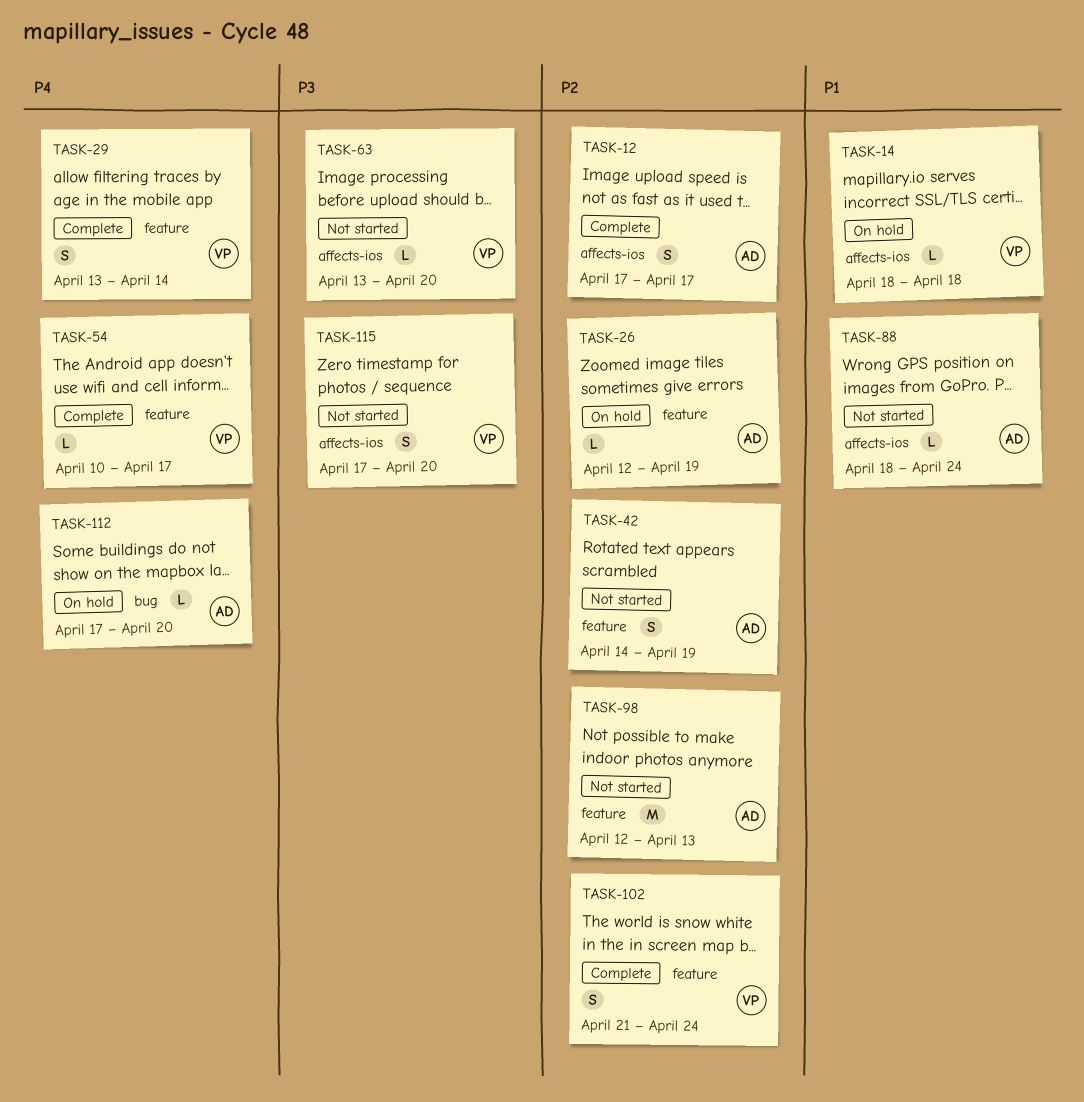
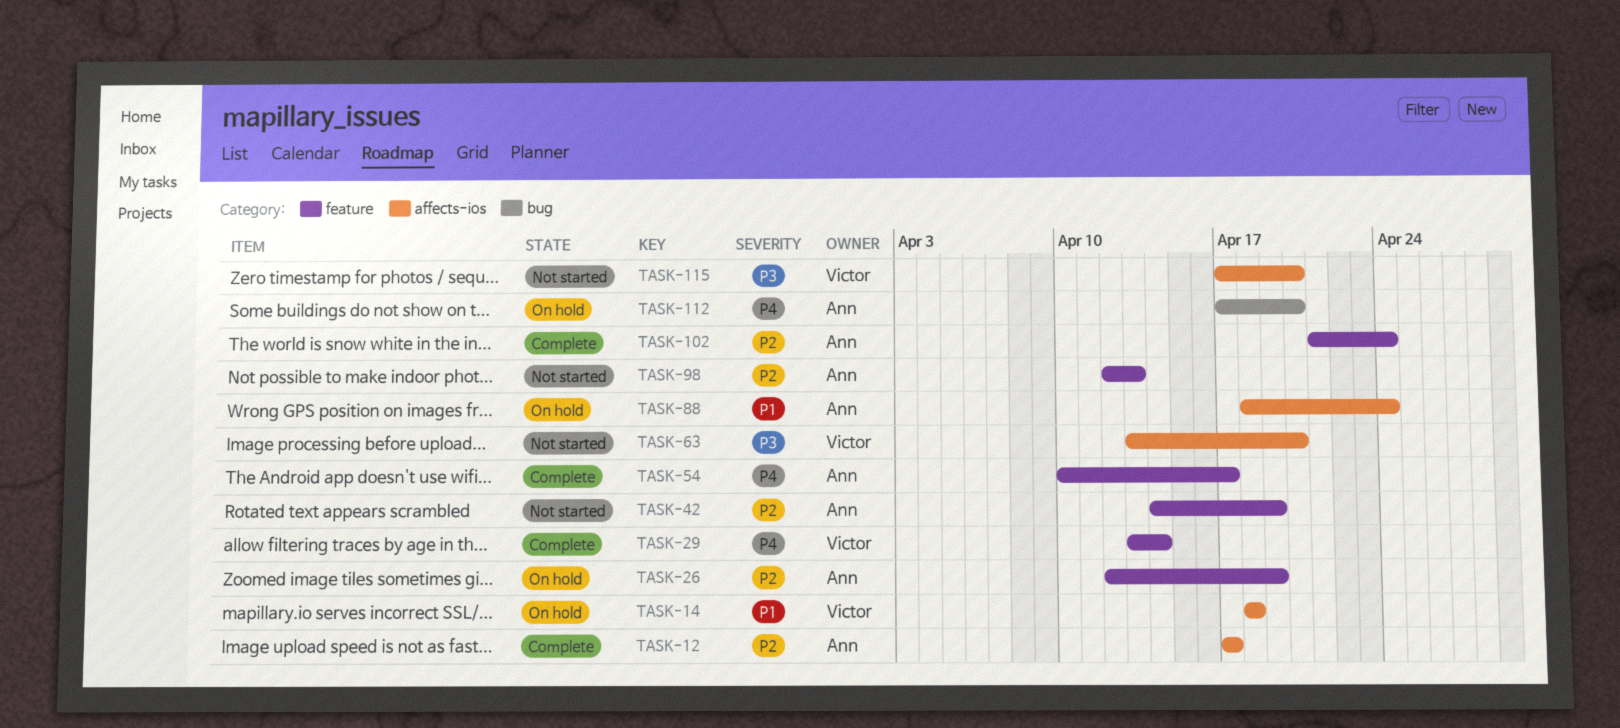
TASK-54, owner: Victor -> Ann
TASK-88, status: Not started -> On hold
TASK-102, owner: Victor -> Ann

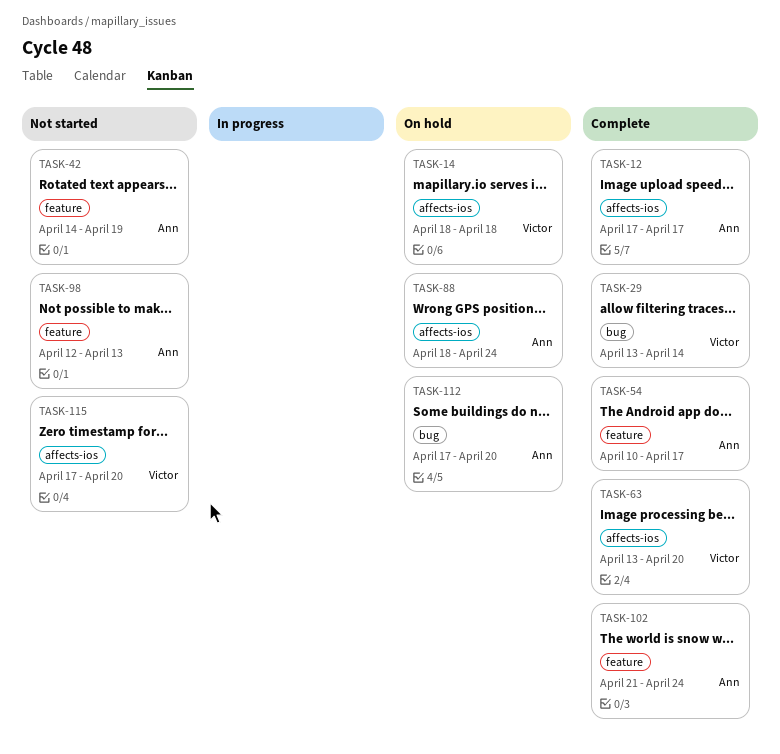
TASK-26: present -> none
TASK-29, label: feature -> bug
TASK-63, status: Not started -> Complete

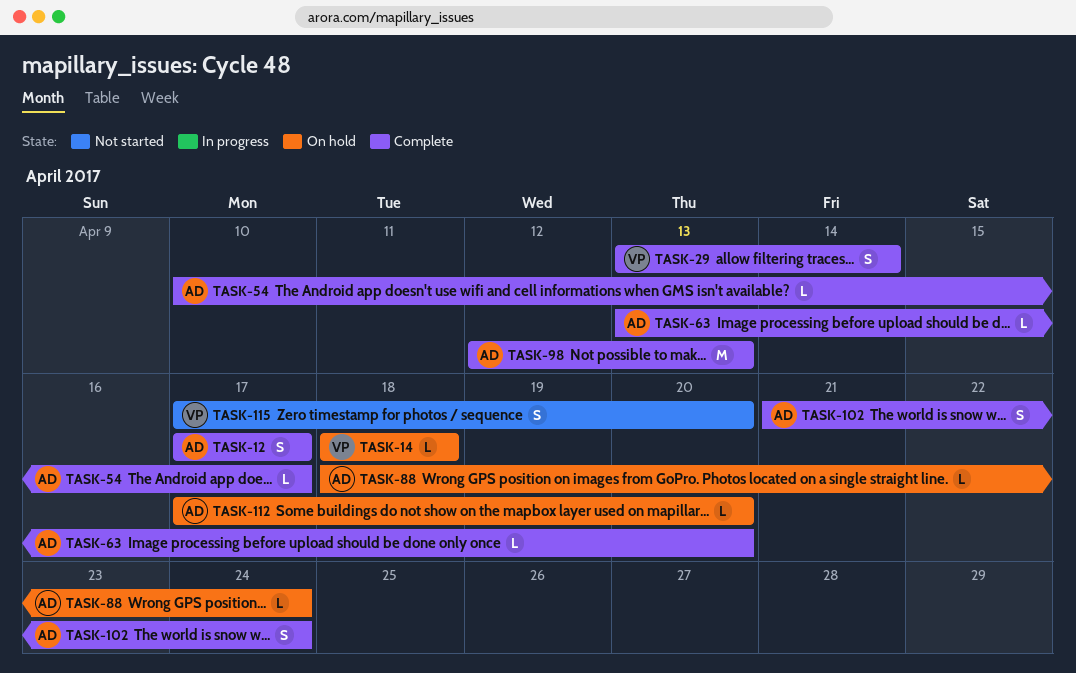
TASK-42: present -> none
TASK-63, owner: Victor -> Ann
TASK-98, status: Not started -> Complete

